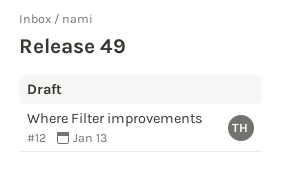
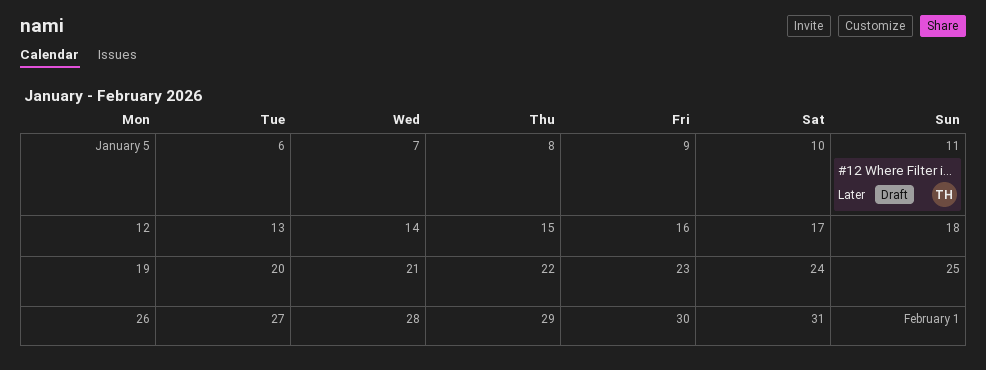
#12, due: Jan 13 -> Jan 11

